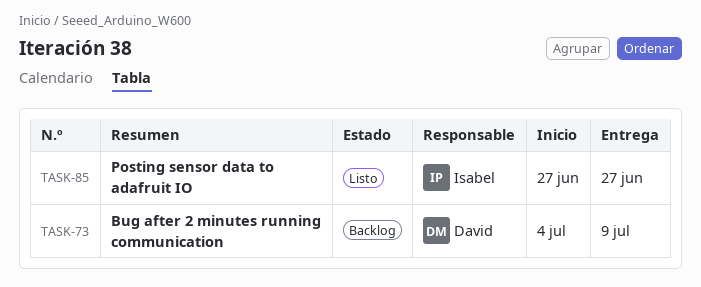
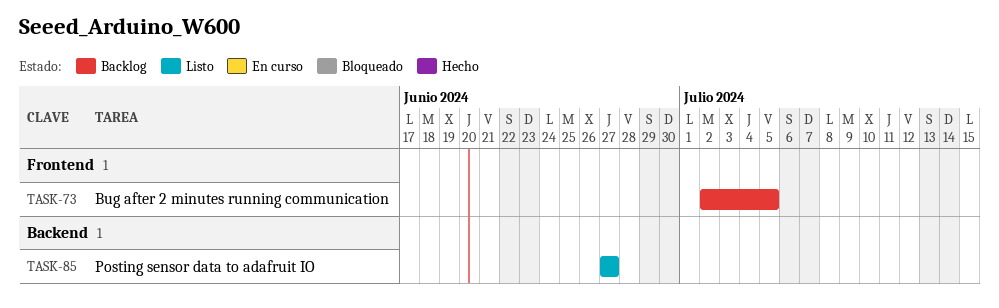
TASK-73, start: Jul 4 -> Jul 2
TASK-73, due: Jul 9 -> Jul 5

